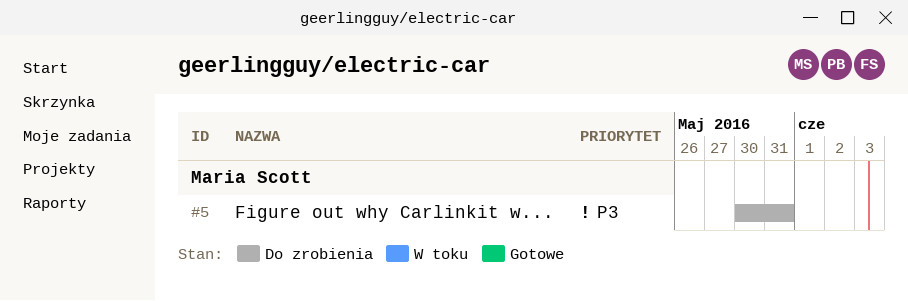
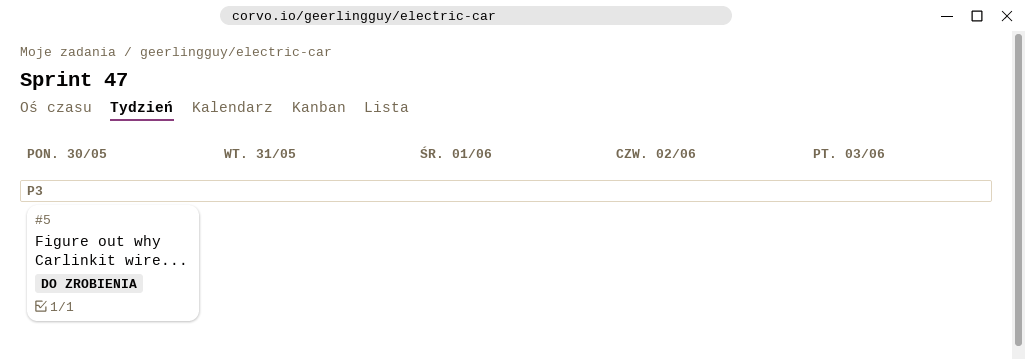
#5, due: May 31 -> May 30

